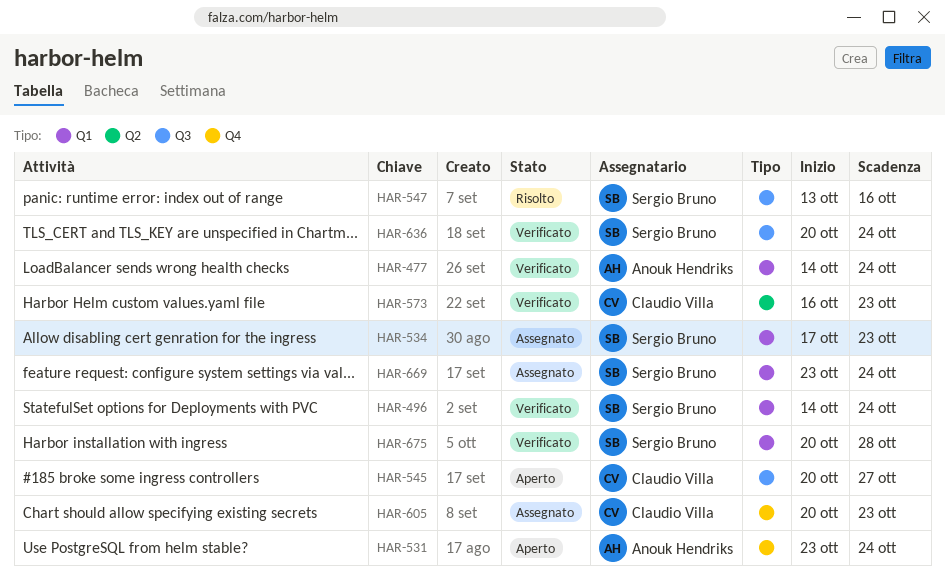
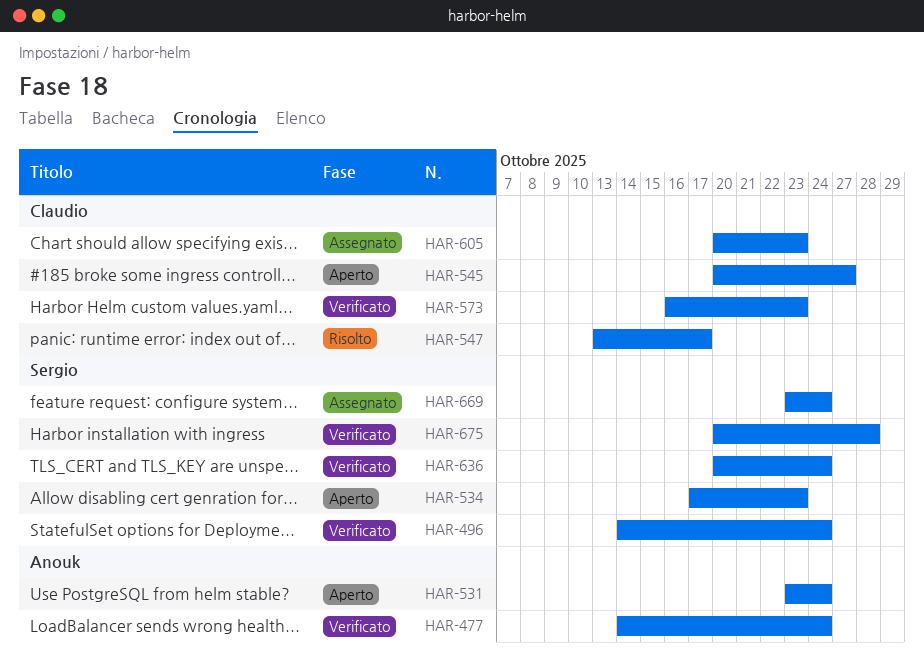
HAR-534, status: Assegnato -> Aperto
HAR-547, owner: Sergio Bruno -> Claudio Villa
HAR-547, due: Oct 16 -> Oct 17

